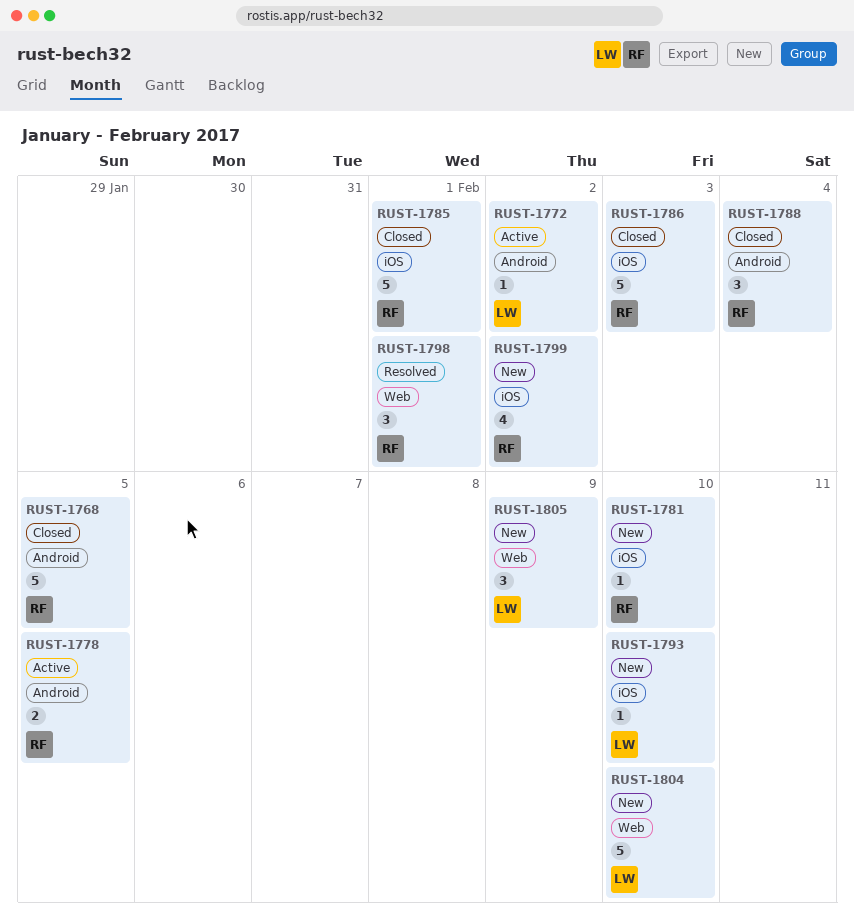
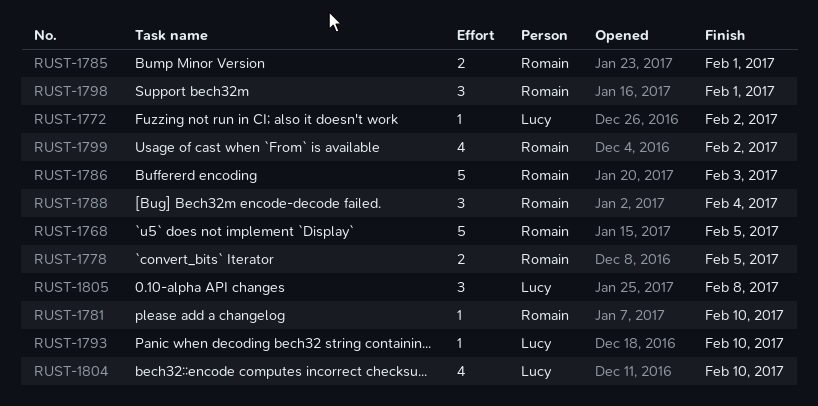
RUST-1785, estimate: 5 -> 2
RUST-1804, estimate: 5 -> 4
RUST-1805, due: Feb 9 -> Feb 8

